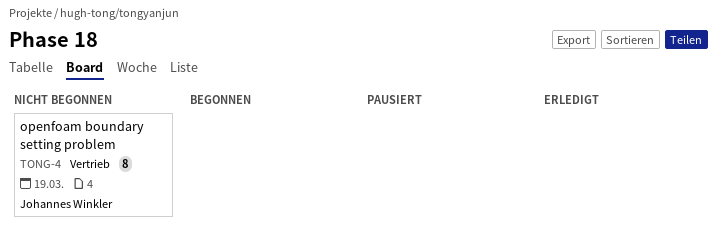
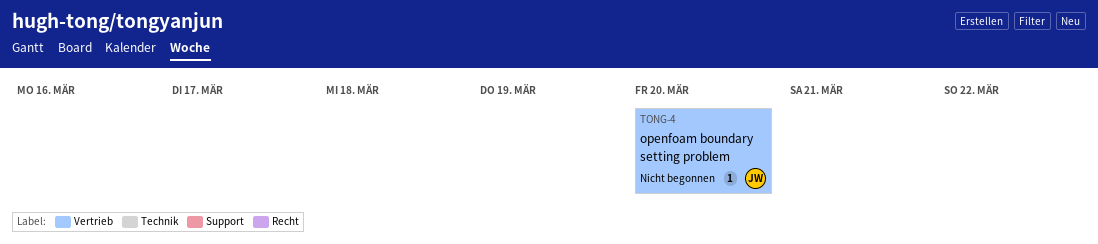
TONG-4, estimate: 8 -> 1
TONG-4, due: Mar 19 -> Mar 20

